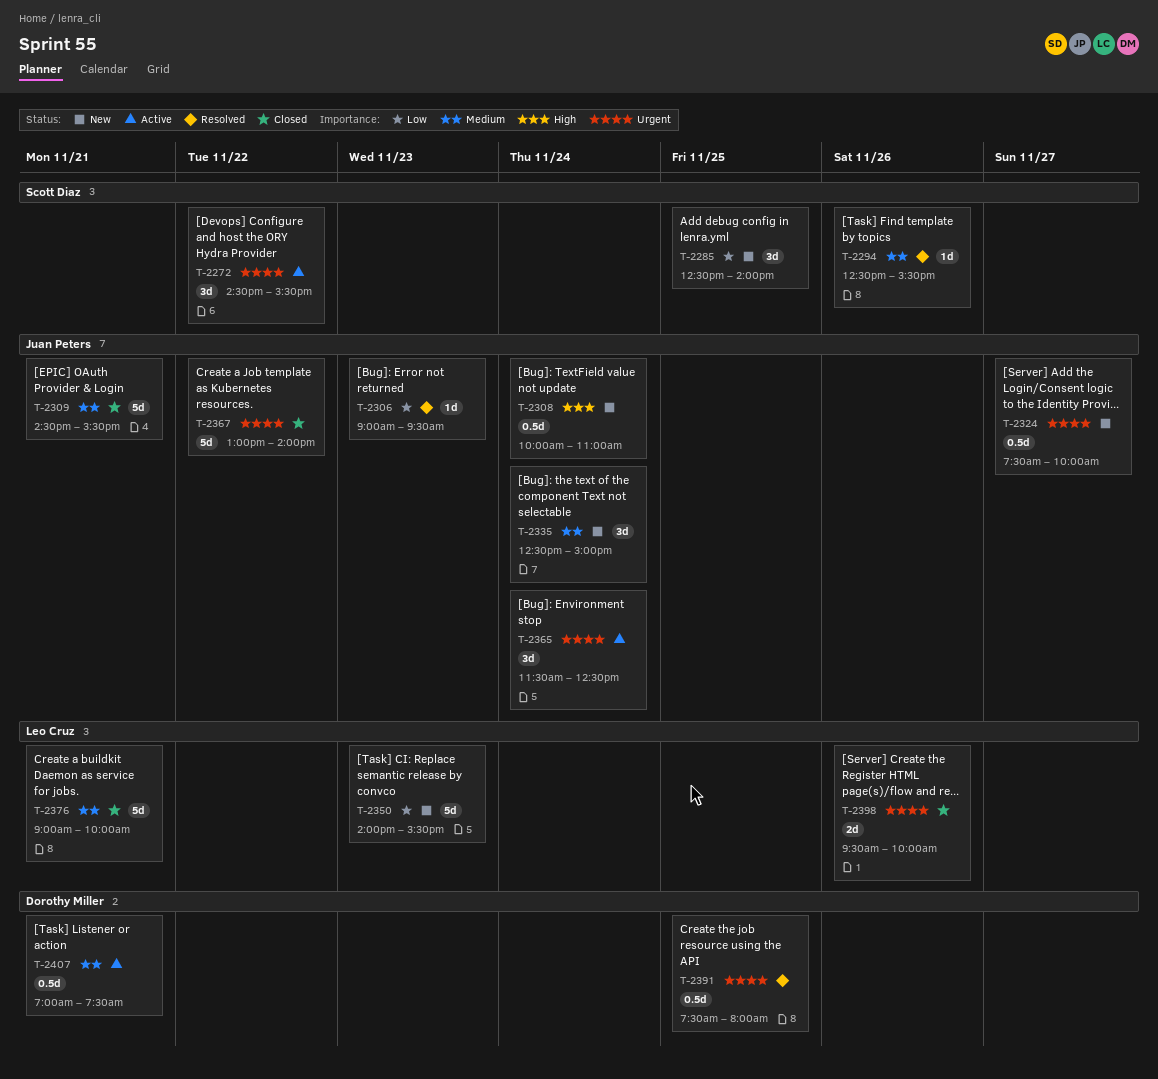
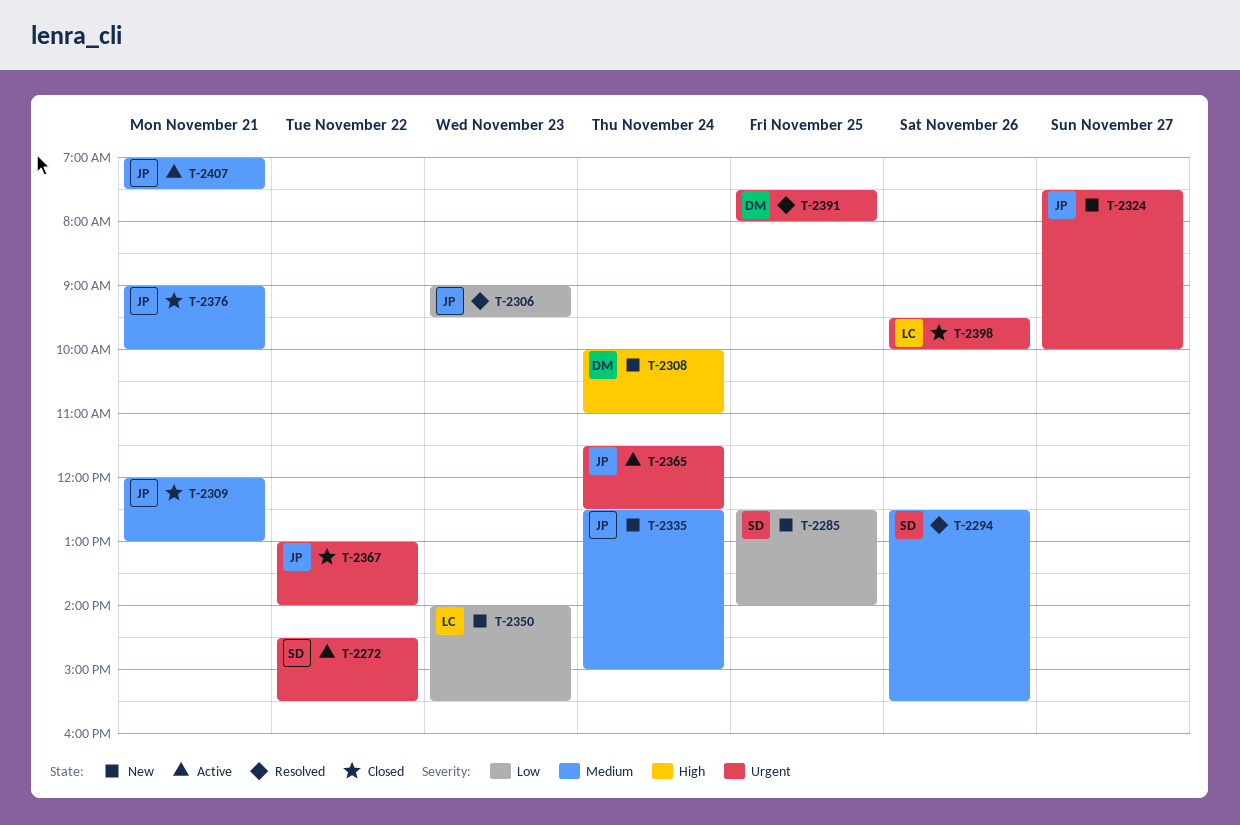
T-2308, owner: Juan Peters -> Dorothy Miller
T-2309, begins: 14:30 -> 12:00
T-2309, ends: 15:30 -> 13:00
T-2376, owner: Leo Cruz -> Juan Peters
T-2407, owner: Dorothy Miller -> Juan Peters

